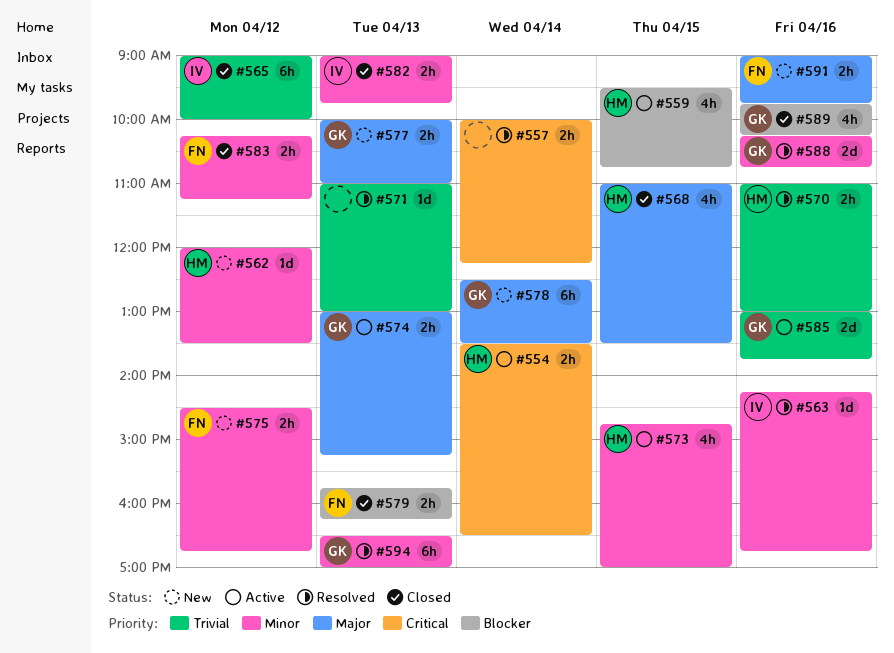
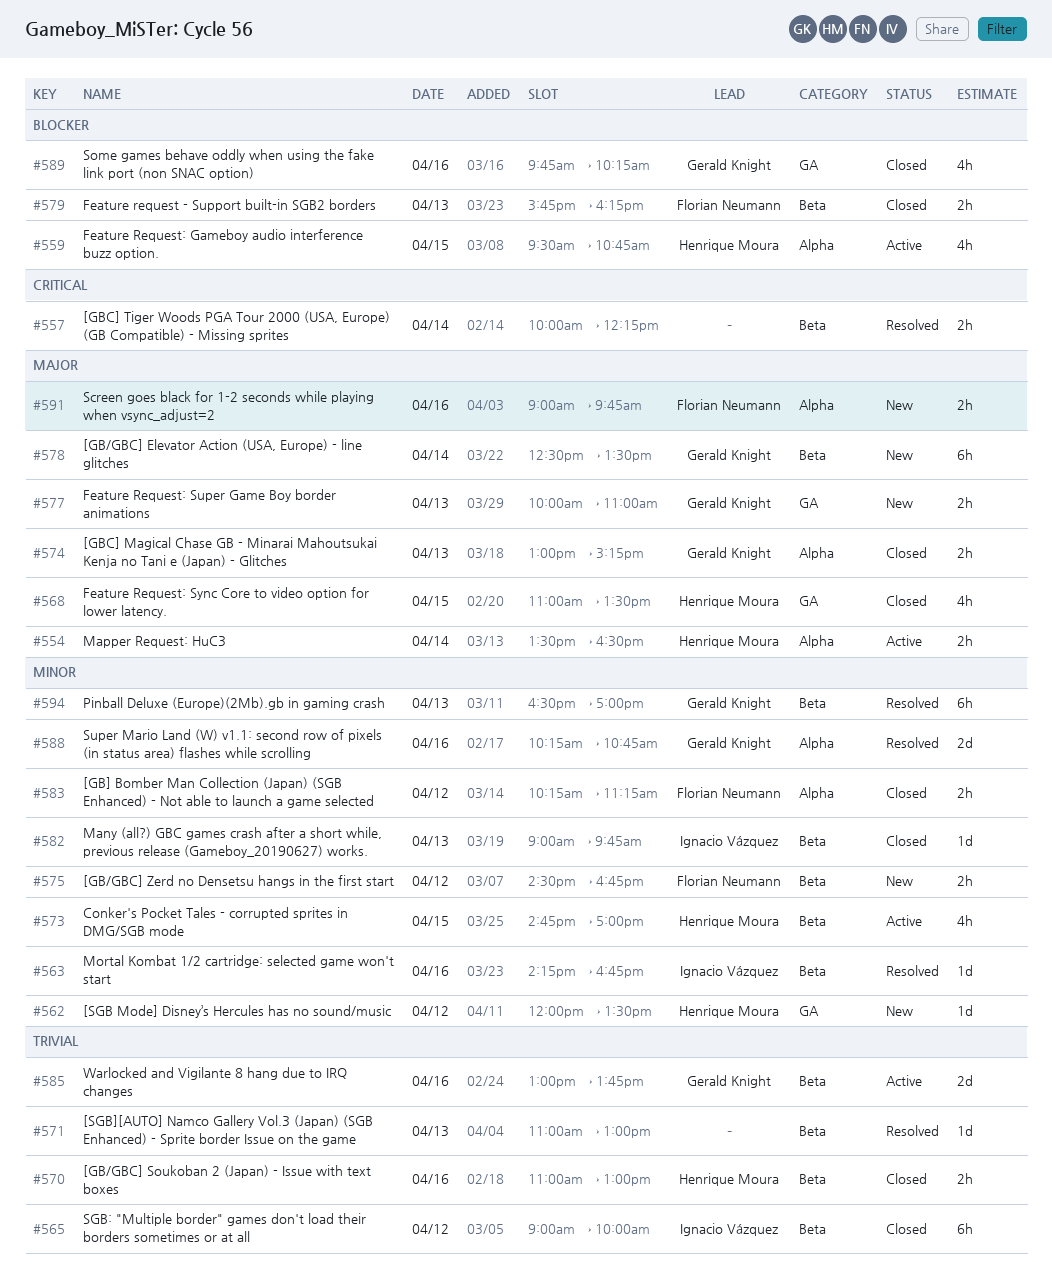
#554, priority: Critical -> Major
#570, status: Resolved -> Closed
#574, status: Active -> Closed
#582, estimate: 2h -> 1d

